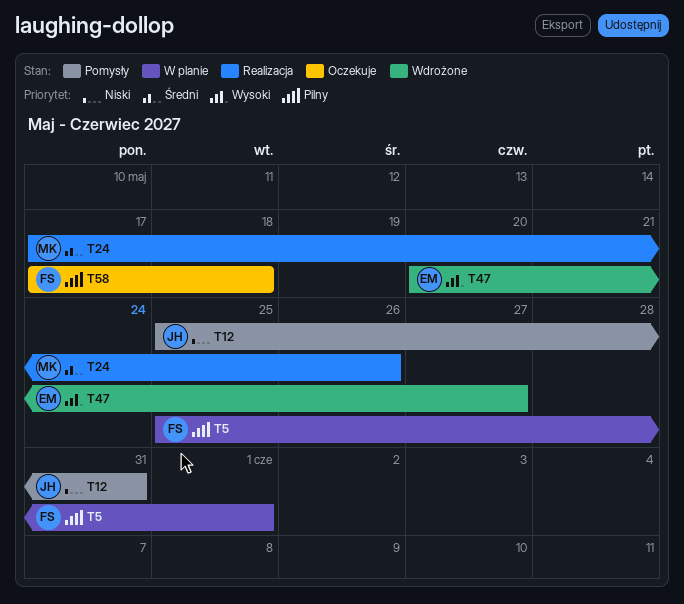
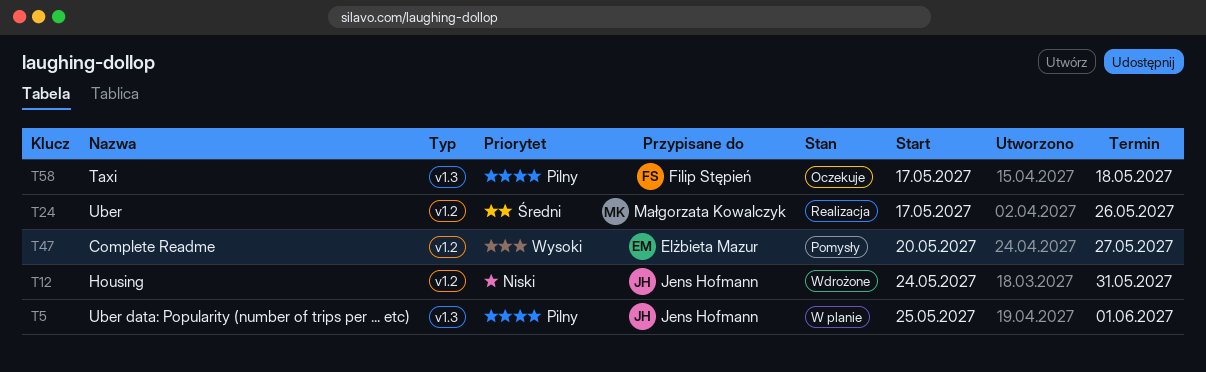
T5, owner: Filip Stępień -> Jens Hofmann
T12, status: Pomysły -> Wdrożone
T12, start: May 25 -> May 24
T47, status: Wdrożone -> Pomysły

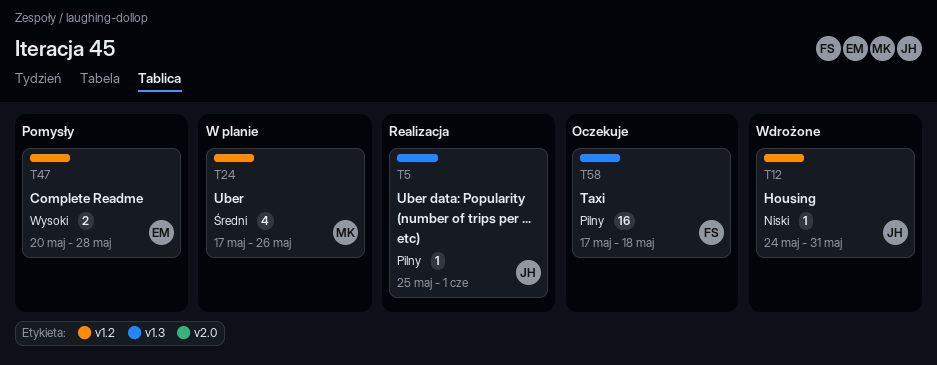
T5, status: W planie -> Realizacja
T24, status: Realizacja -> W planie
T47, due: May 27 -> May 28

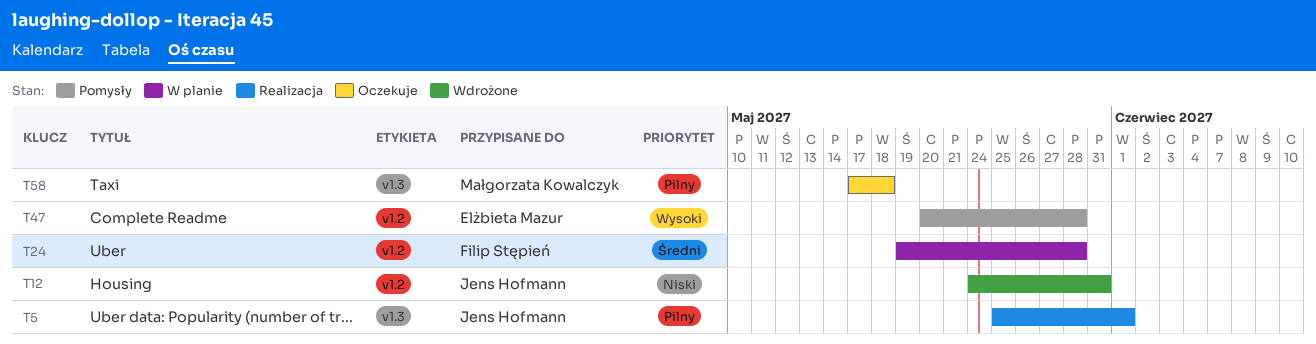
T24, owner: Małgorzata Kowalczyk -> Filip Stępień
T24, start: May 17 -> May 19
T24, due: May 26 -> May 28
T58, owner: Filip Stępień -> Małgorzata Kowalczyk

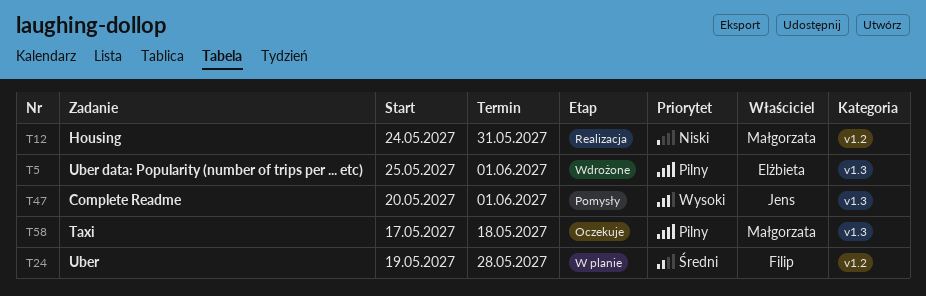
T5, status: Realizacja -> Wdrożone
T5, owner: Jens Hofmann -> Elżbieta Mazur
T12, status: Wdrożone -> Realizacja
T12, owner: Jens Hofmann -> Małgorzata Kowalczyk
T47, owner: Elżbieta Mazur -> Jens Hofmann
T47, label: v1.2 -> v1.3
T47, due: May 28 -> Jun 1

